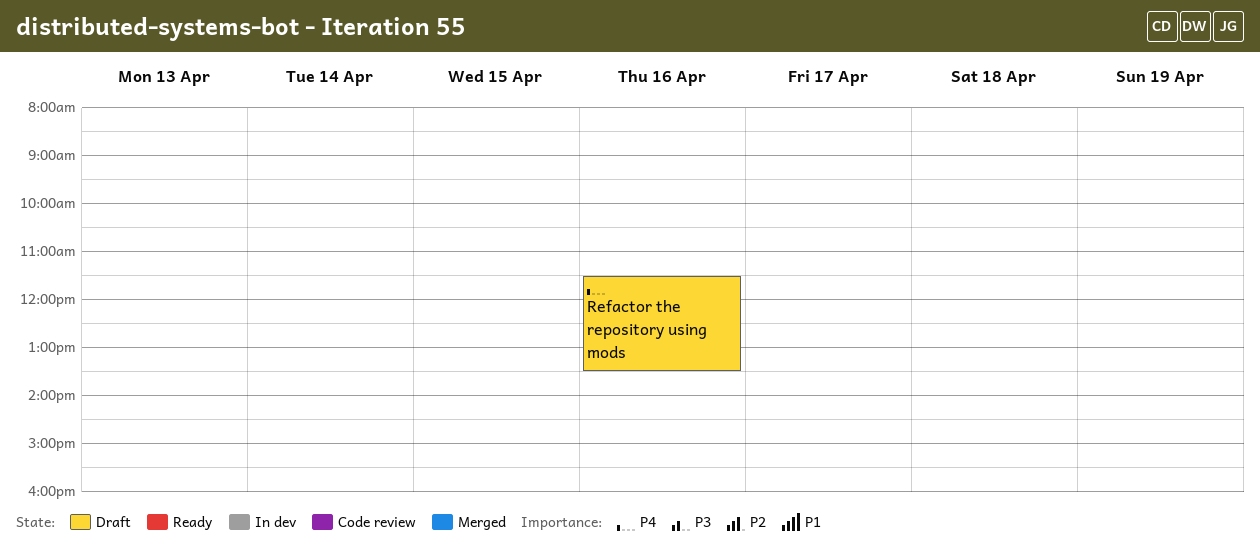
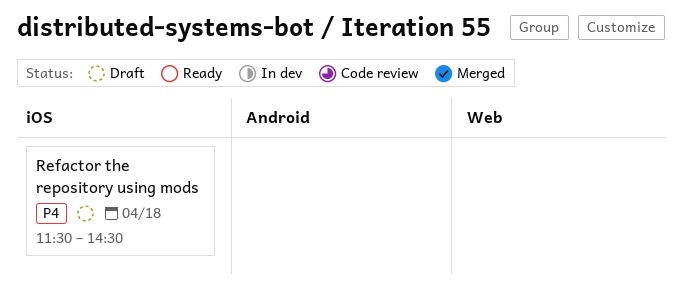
Refactor the repository using mods, day: Apr 16 -> Apr 18
Refactor the repository using mods, ends: 13:30 -> 14:30

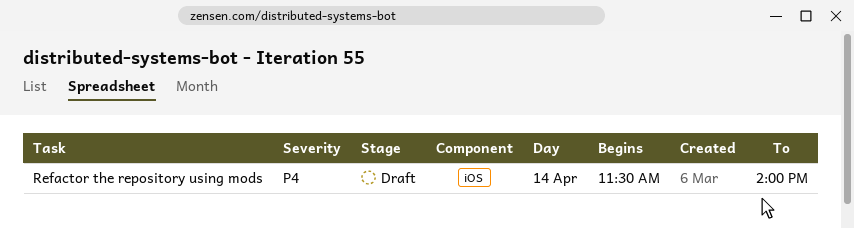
Refactor the repository using mods, day: Apr 18 -> Apr 14
Refactor the repository using mods, ends: 14:30 -> 14:00

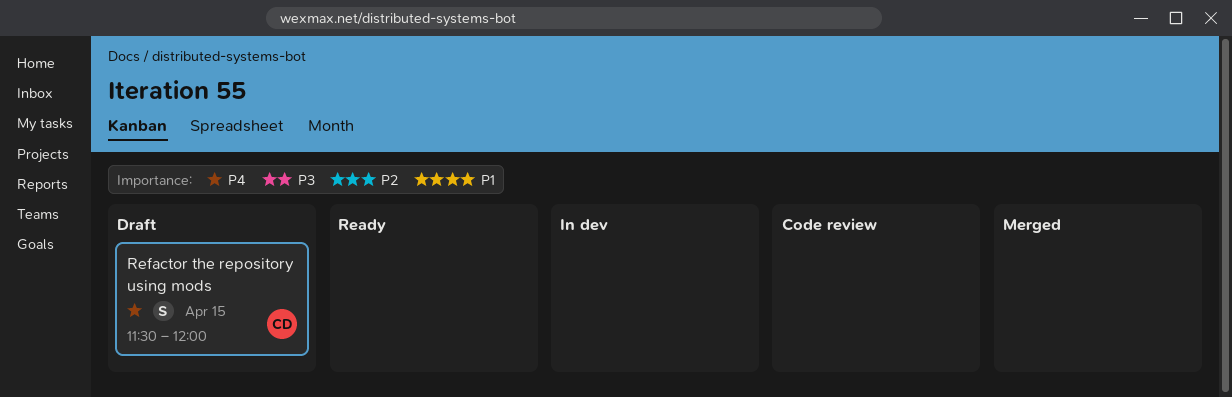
Refactor the repository using mods, day: Apr 14 -> Apr 15
Refactor the repository using mods, ends: 14:00 -> 12:00

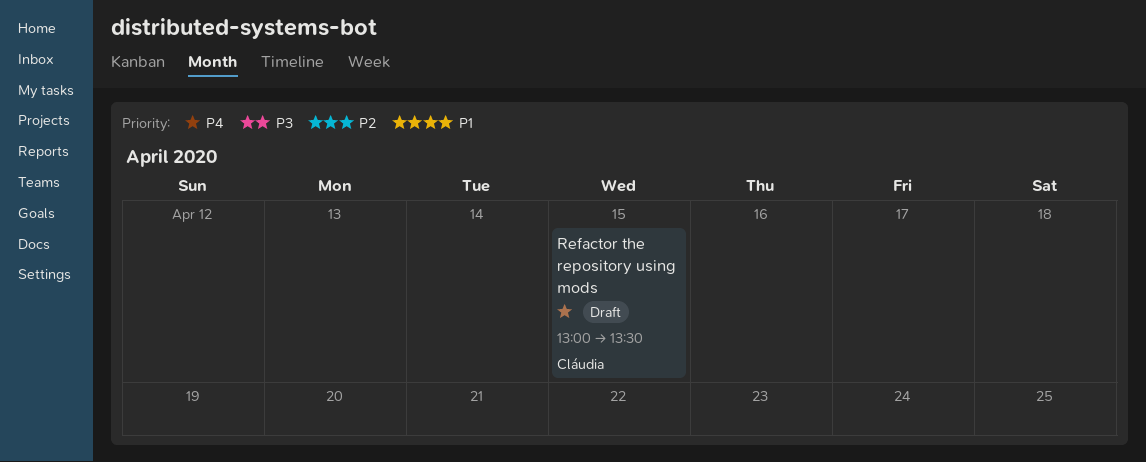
Refactor the repository using mods, begins: 11:30 -> 13:00
Refactor the repository using mods, ends: 12:00 -> 13:30

